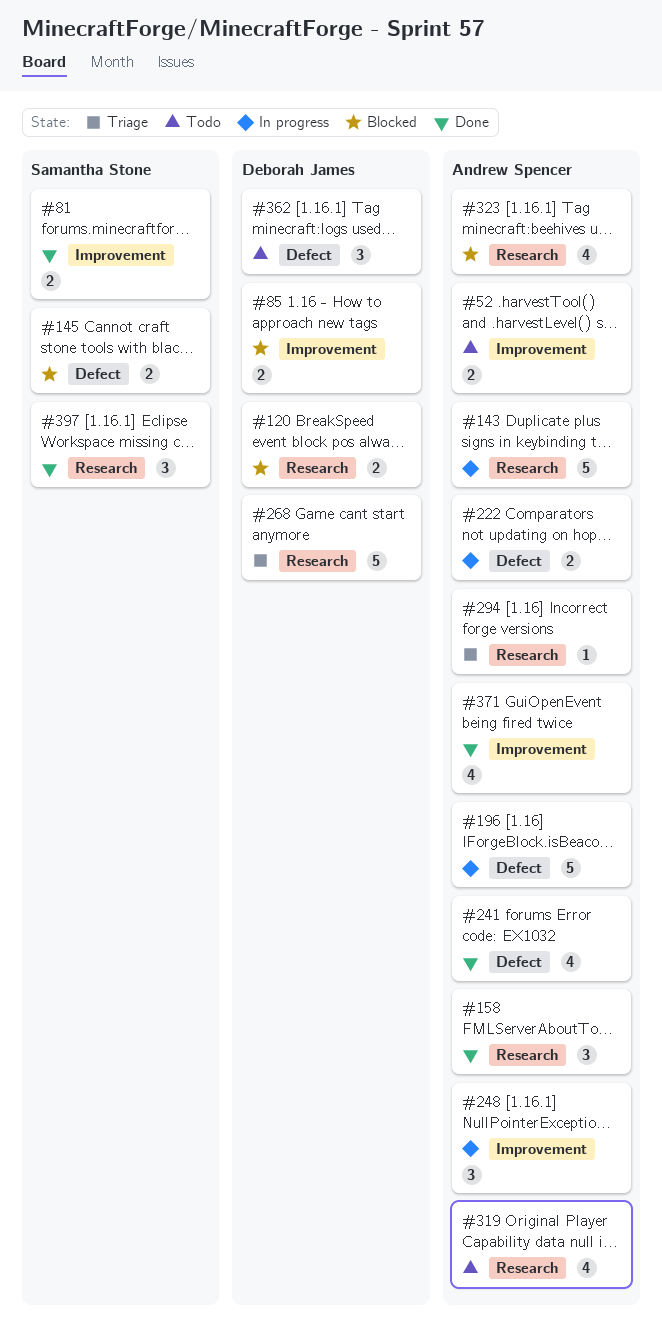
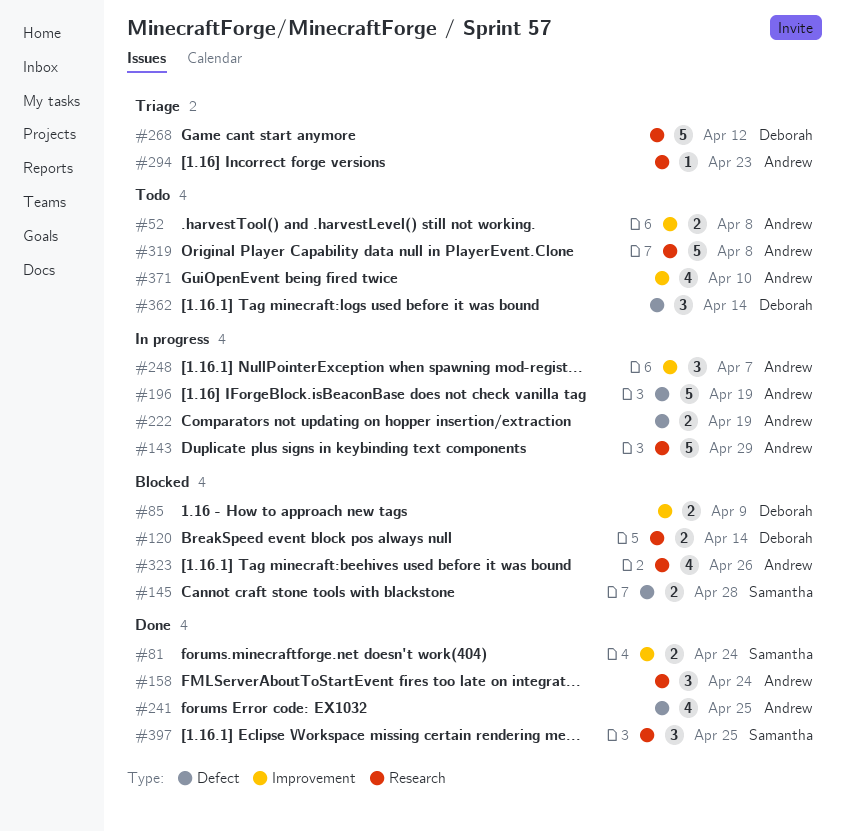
#319, estimate: 4 -> 5
#371, status: Done -> Todo

